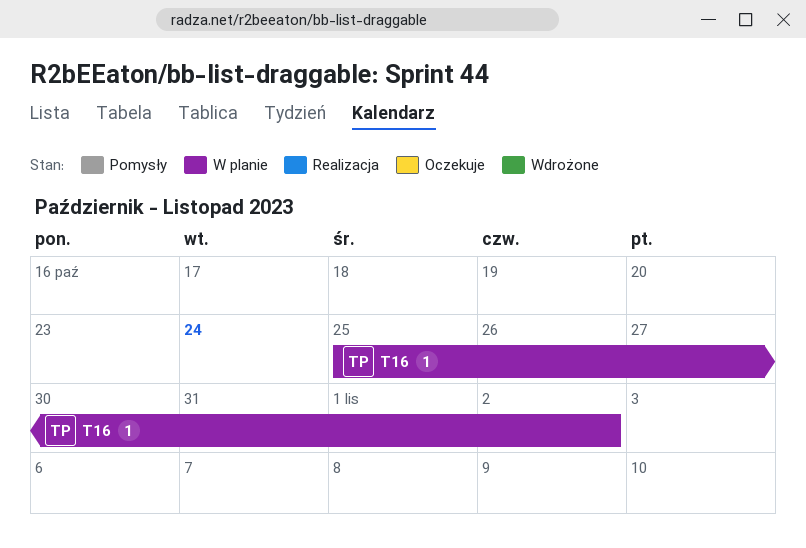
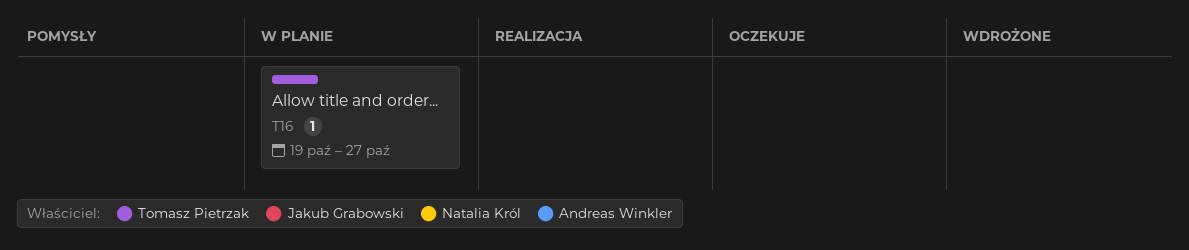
T16, start: Oct 25 -> Oct 19
T16, due: Nov 2 -> Oct 27

